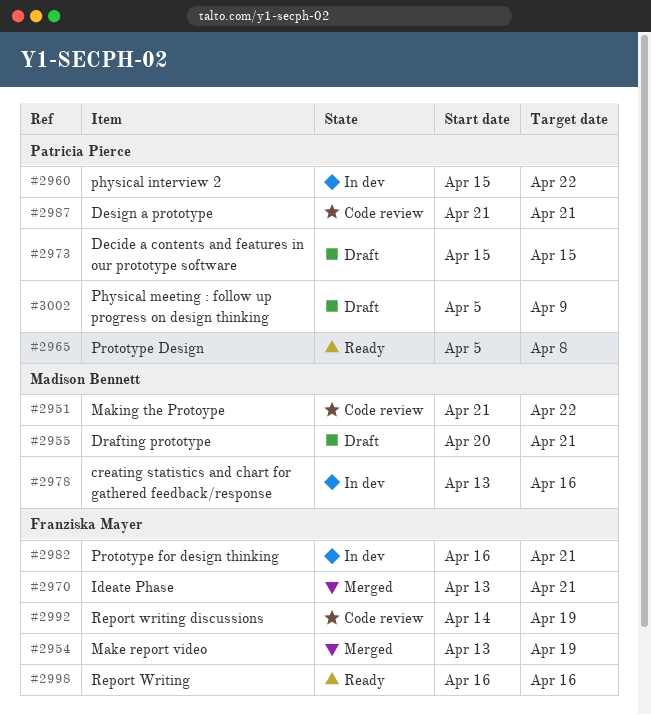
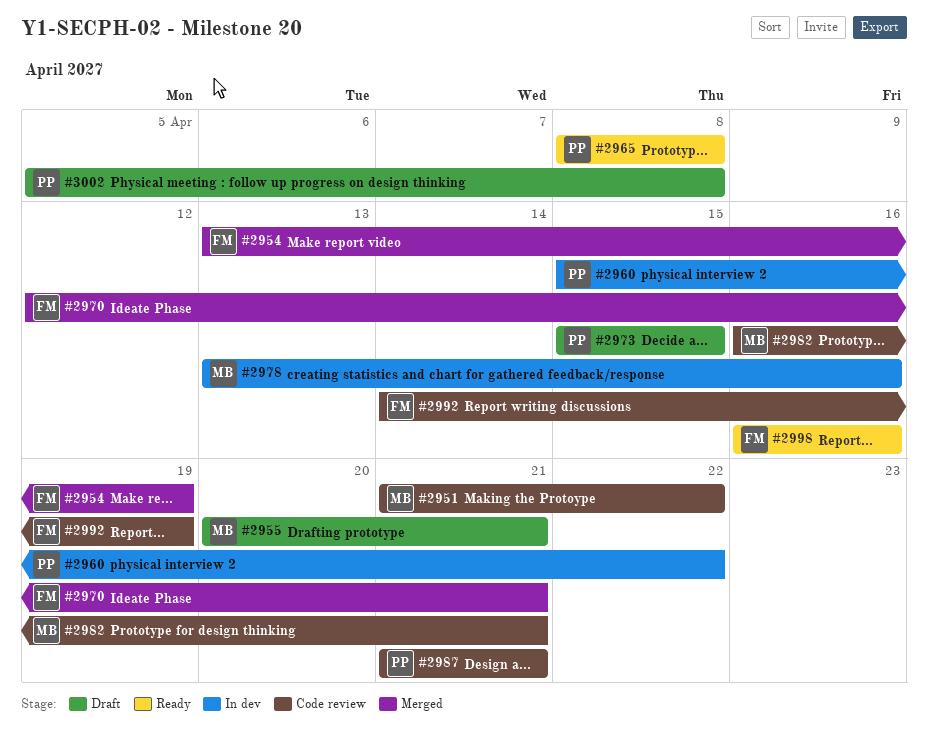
#2965, start: Apr 5 -> Apr 8
#2970, start: Apr 13 -> Apr 12
#2982, status: In dev -> Code review
#2982, owner: Franziska Mayer -> Madison Bennett
#3002, due: Apr 9 -> Apr 8

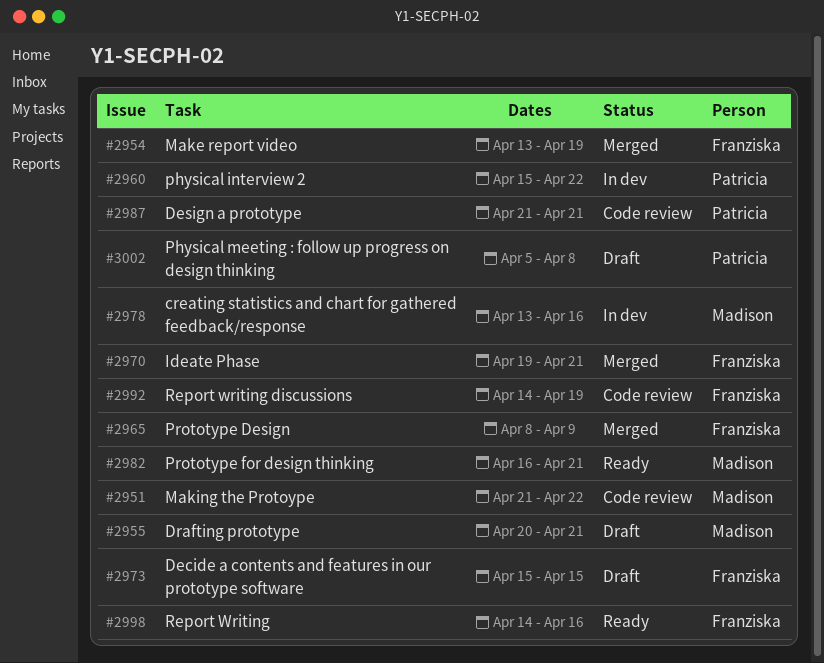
#2965, status: Ready -> Merged
#2965, owner: Patricia -> Franziska
#2965, due: Apr 8 -> Apr 9
#2970, start: Apr 12 -> Apr 19
#2973, owner: Patricia -> Franziska
#2982, status: Code review -> Ready
#2998, start: Apr 16 -> Apr 14

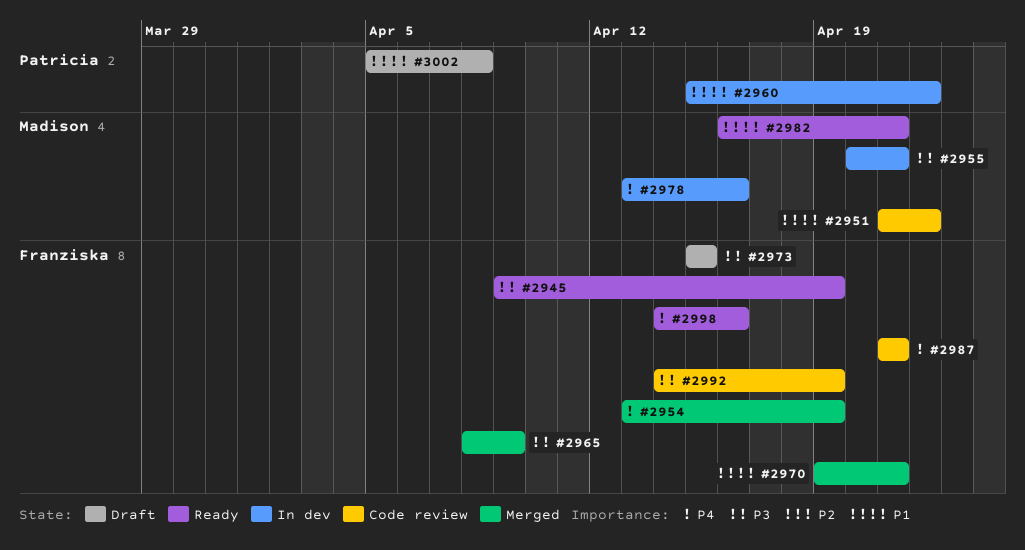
#2945: none -> present
#2955, status: Draft -> In dev
#2987, owner: Patricia -> Franziska

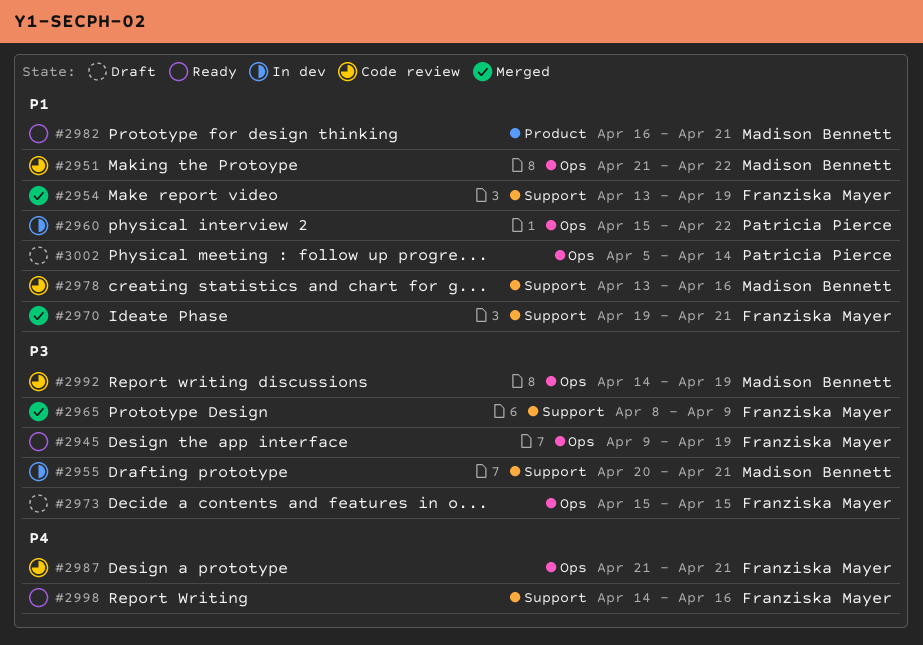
#2954, priority: P4 -> P1
#2978, status: In dev -> Code review
#2978, priority: P4 -> P1
#2992, owner: Franziska Mayer -> Madison Bennett
#3002, due: Apr 8 -> Apr 14

